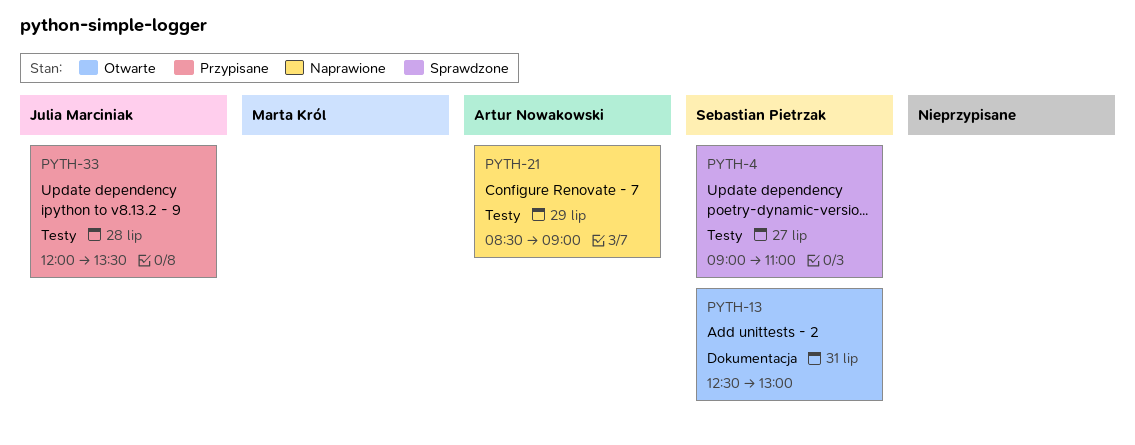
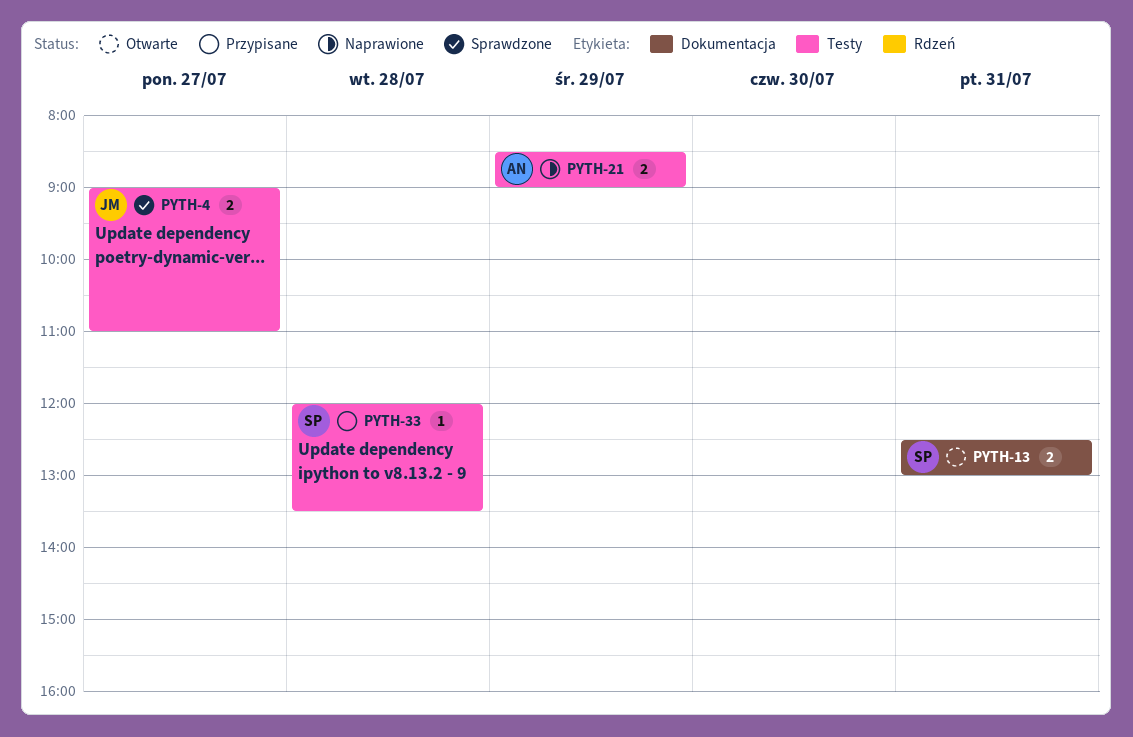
PYTH-4, owner: Sebastian Pietrzak -> Julia Marciniak
PYTH-33, owner: Julia Marciniak -> Sebastian Pietrzak

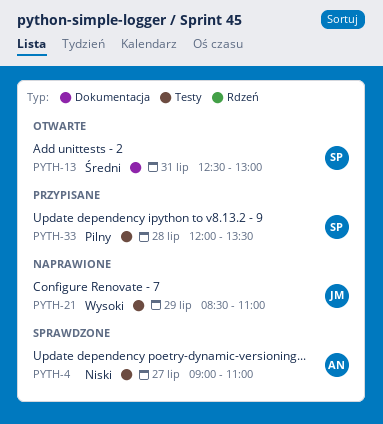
PYTH-4, owner: JM -> AN
PYTH-21, owner: AN -> JM
PYTH-21, ends: 09:00 -> 11:00

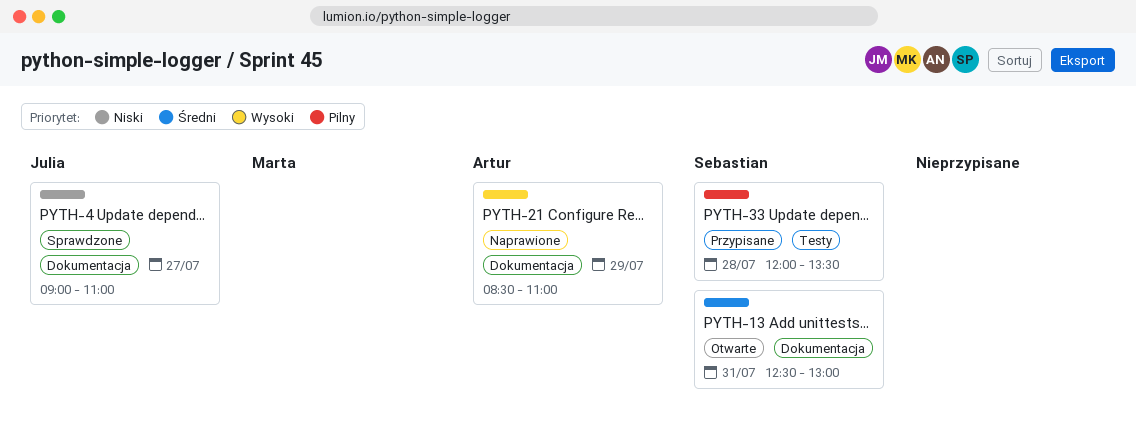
PYTH-4, owner: Artur -> Julia
PYTH-4, label: Testy -> Dokumentacja
PYTH-21, owner: Julia -> Artur
PYTH-21, label: Testy -> Dokumentacja

